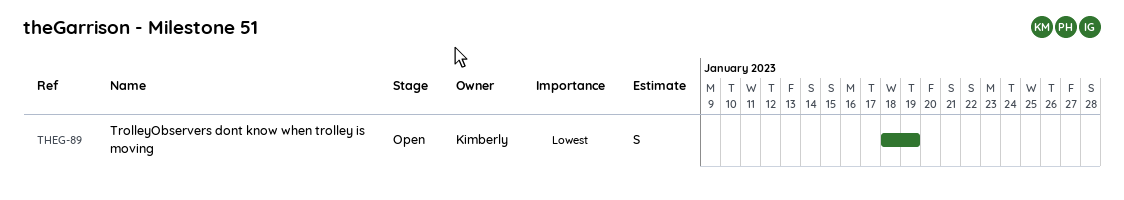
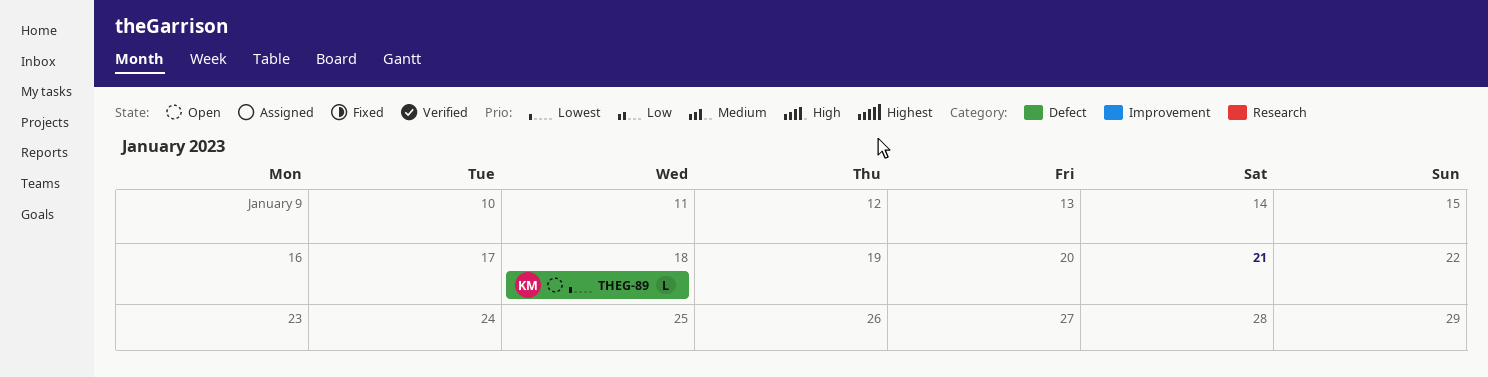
THEG-89, estimate: S -> L
THEG-89, due: Jan 19 -> Jan 18

